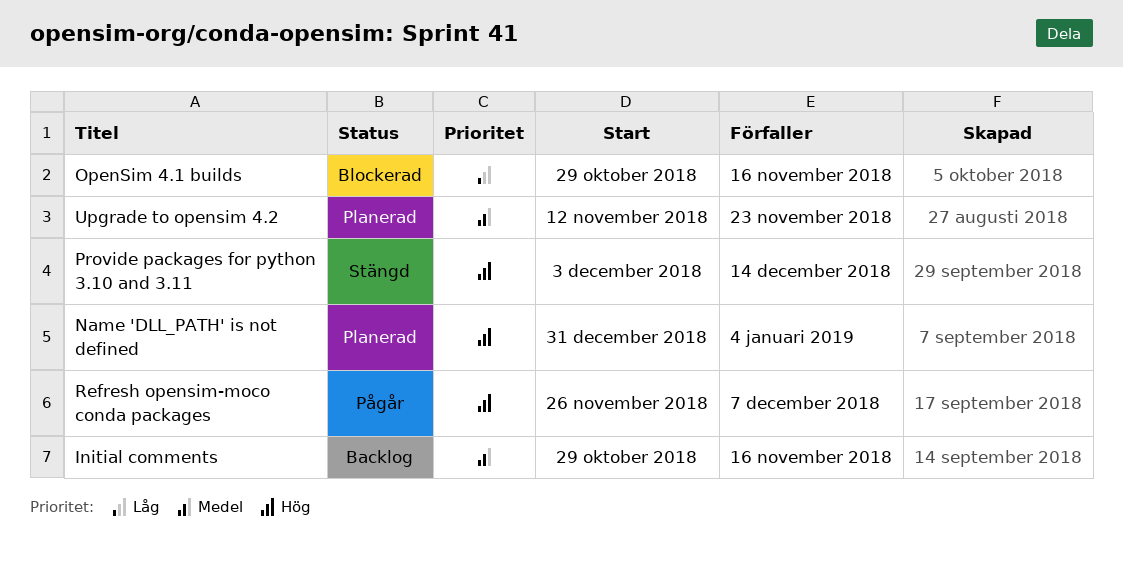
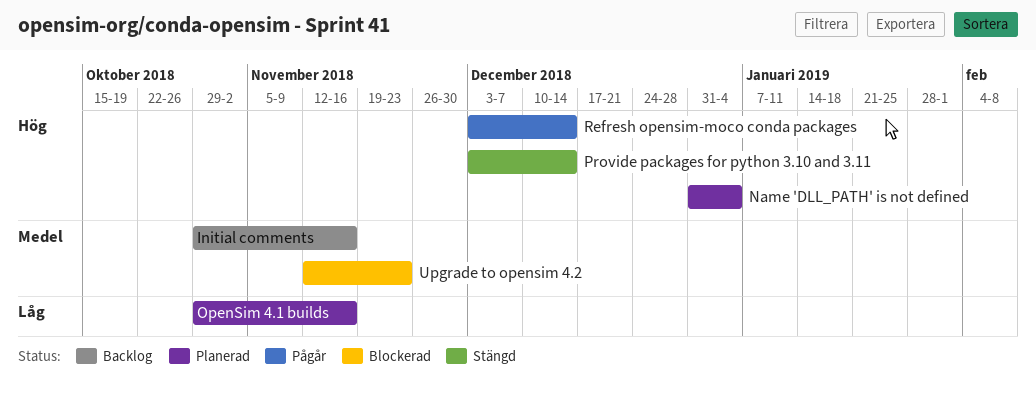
OpenSim 4.1 builds, status: Blockerad -> Planerad
Refresh opensim-moco conda packages, start: Nov 26 -> Dec 3
Refresh opensim-moco conda packages, due: Dec 7 -> Dec 14
Upgrade to opensim 4.2, status: Planerad -> Blockerad

